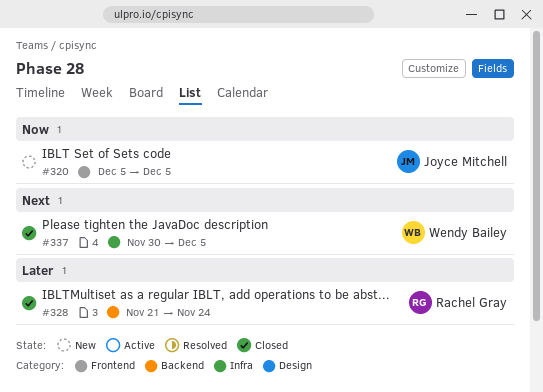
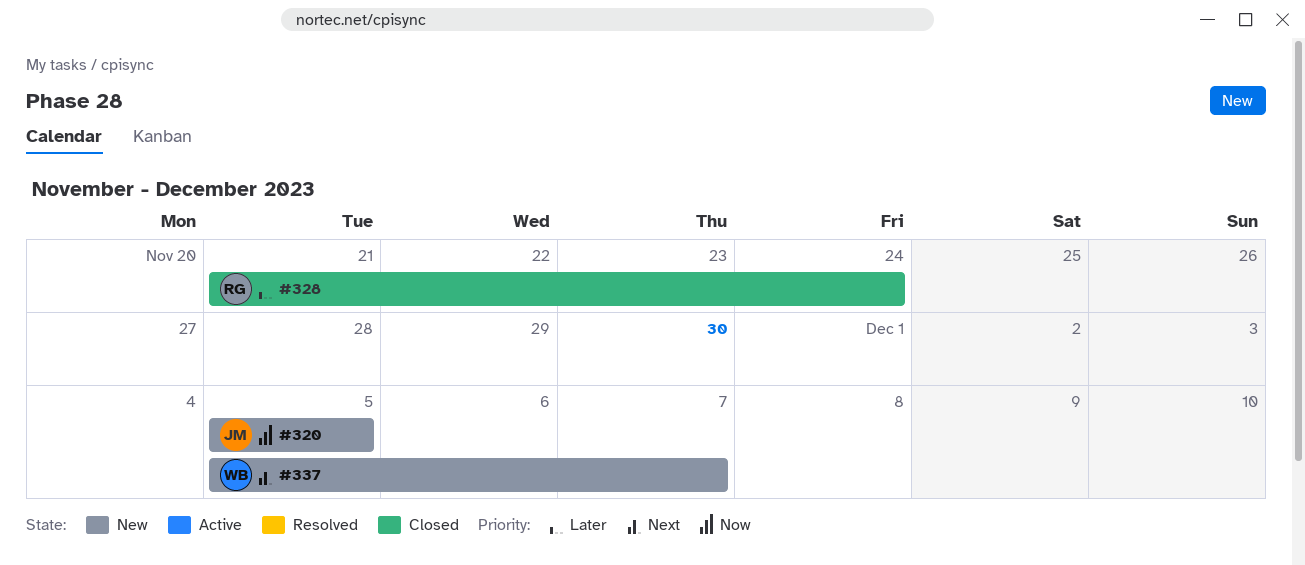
#337, status: Closed -> New
#337, start: Nov 30 -> Dec 5
#337, due: Dec 5 -> Dec 7

